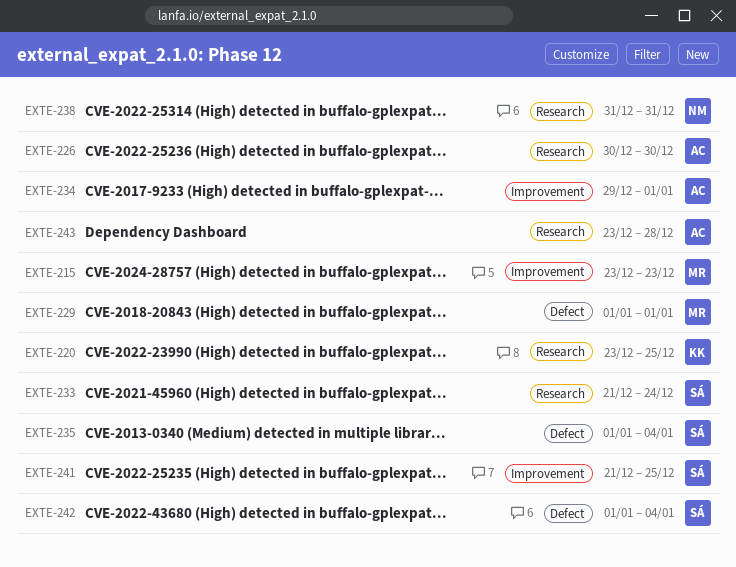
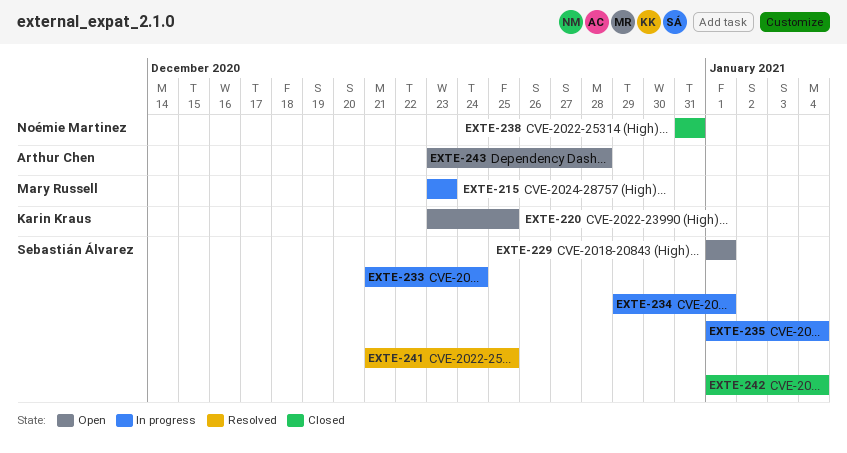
EXTE-226: present -> none
EXTE-229, owner: Mary Russell -> Sebastián Álvarez
EXTE-234, owner: Arthur Chen -> Sebastián Álvarez

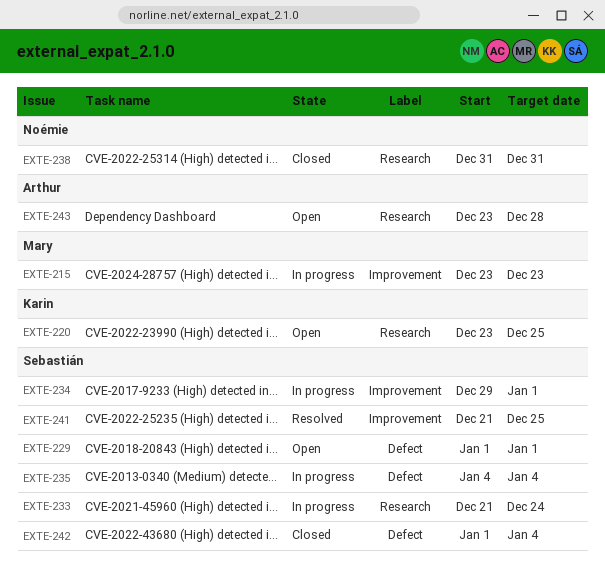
EXTE-235, start: Jan 1 -> Jan 4

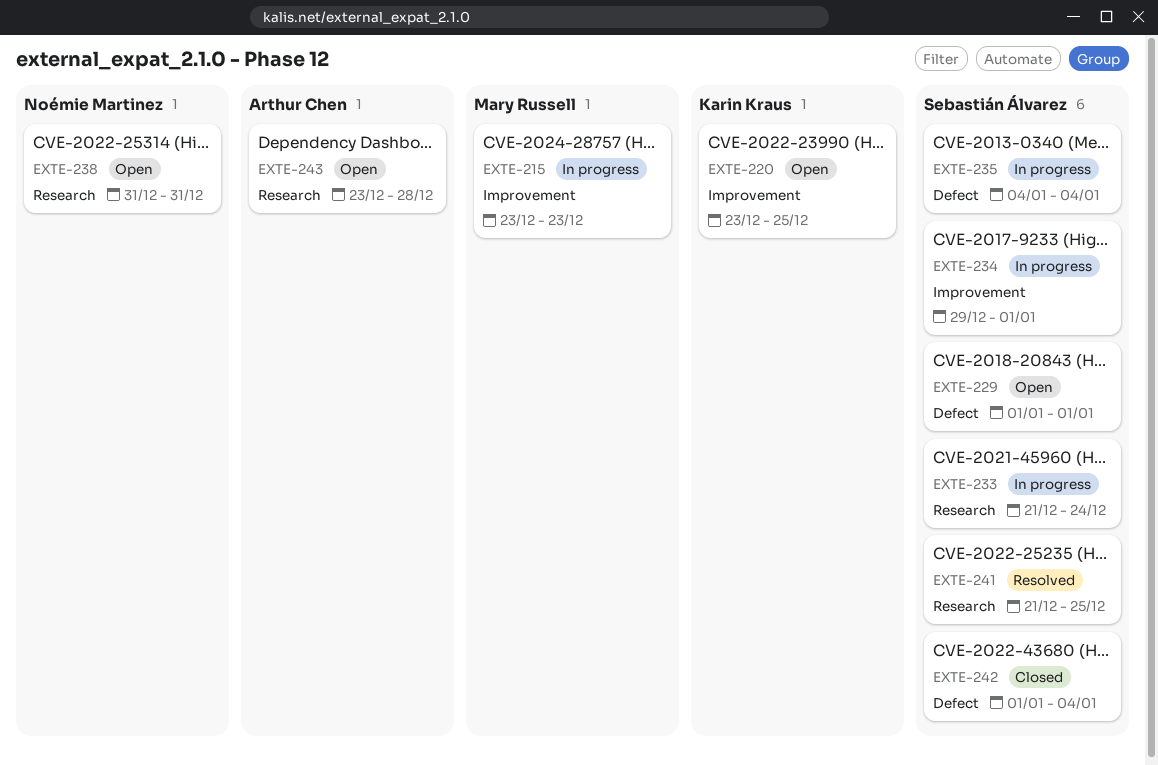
EXTE-220, label: Research -> Improvement
EXTE-238, status: Closed -> Open
EXTE-241, label: Improvement -> Research

